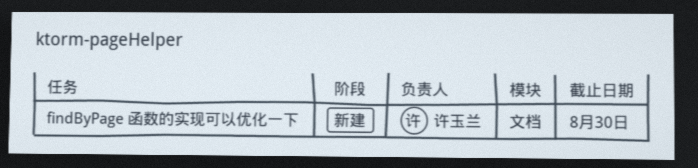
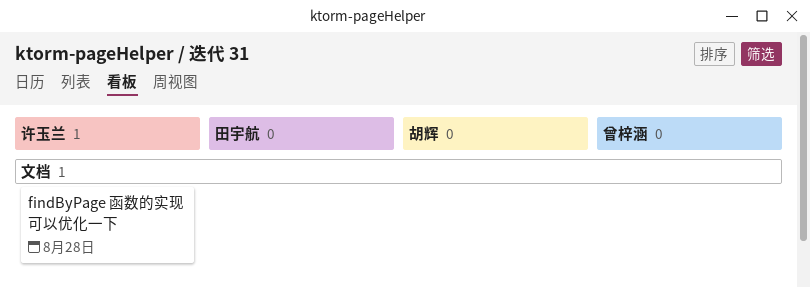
findByPage 函数的实现可以优化一下, due: Aug 30 -> Aug 28

